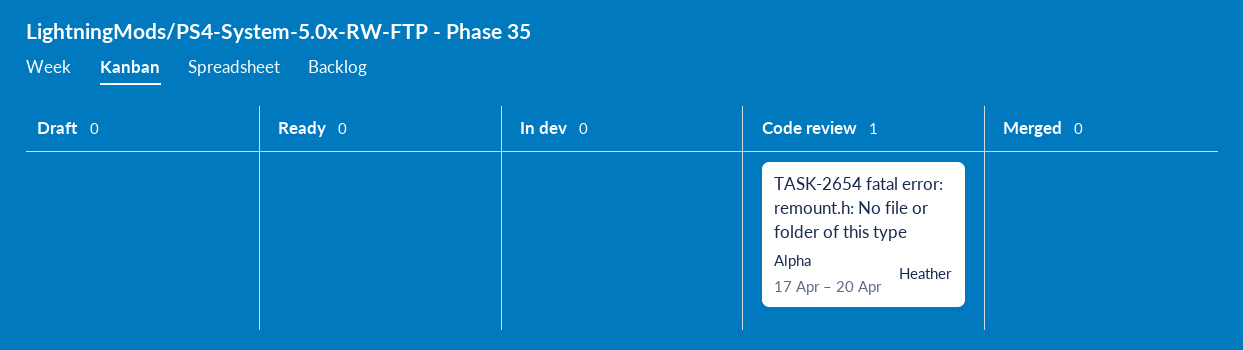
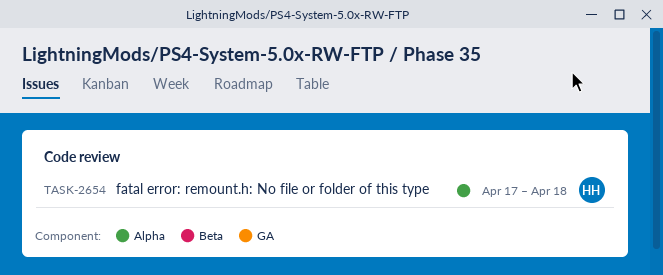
TASK-2654, due: Apr 20 -> Apr 18

